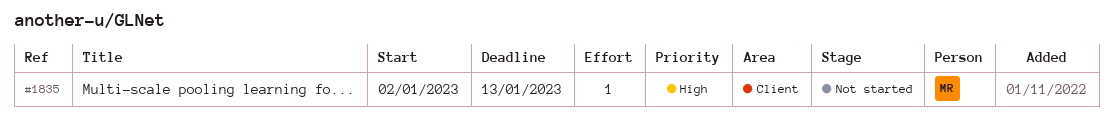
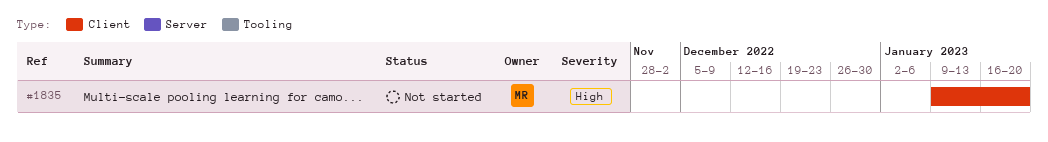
#1835, start: Jan 2 -> Jan 9
#1835, due: Jan 13 -> Jan 20

